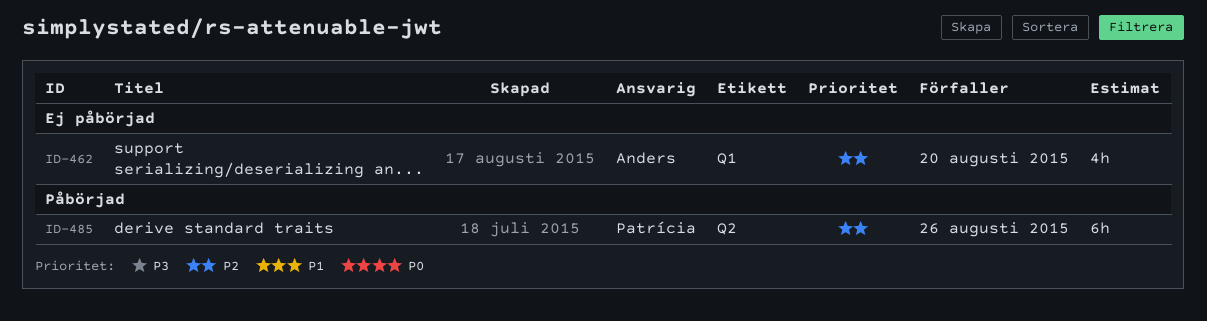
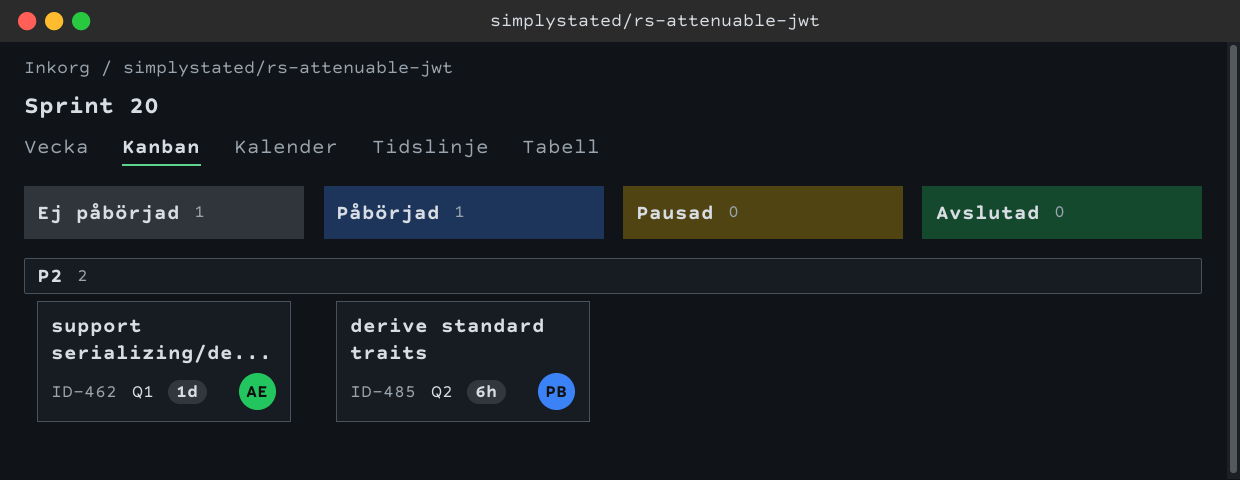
ID-462, estimate: 4h -> 1d

